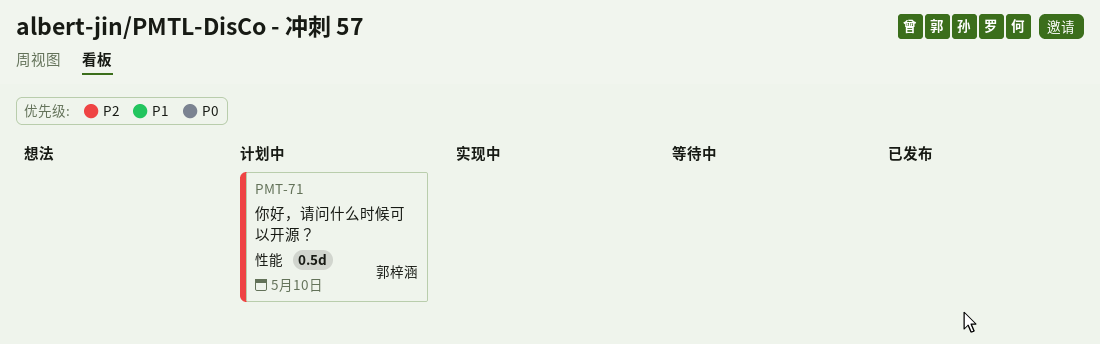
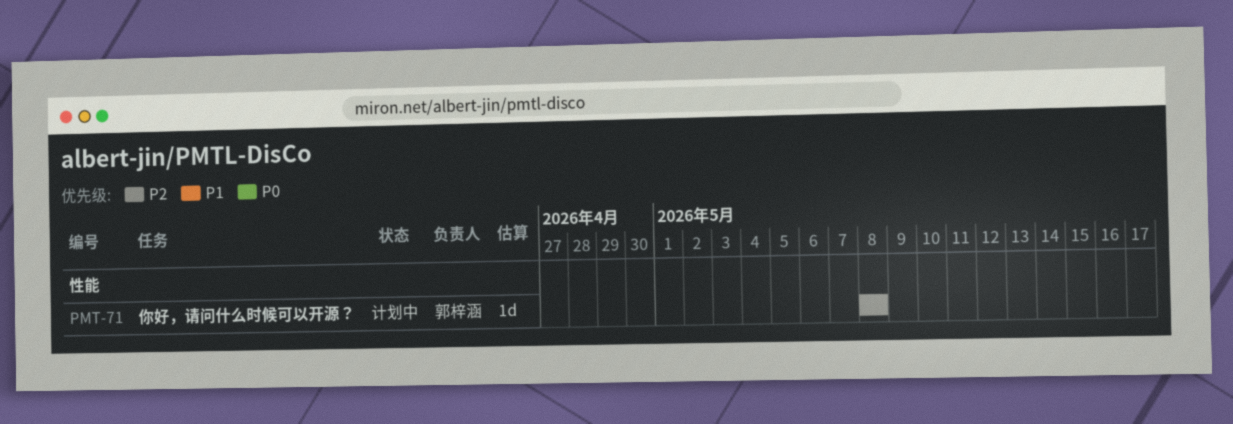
PMT-71, estimate: 0.5d -> 1d
PMT-71, due: May 10 -> May 8

